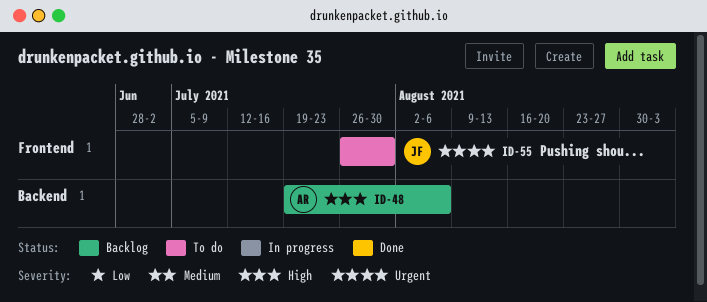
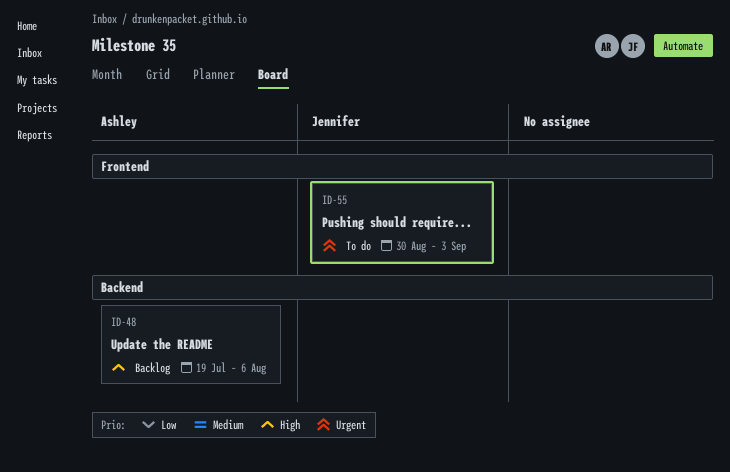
ID-55, start: Jul 26 -> Aug 30
ID-55, due: Jul 30 -> Sep 3

